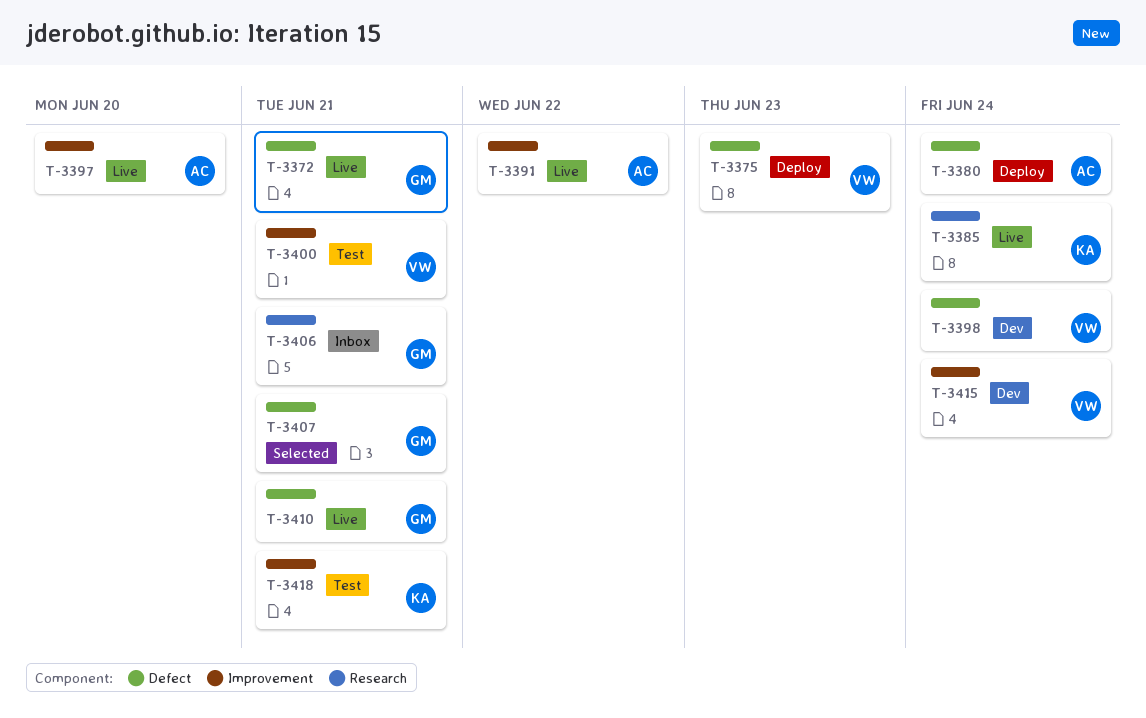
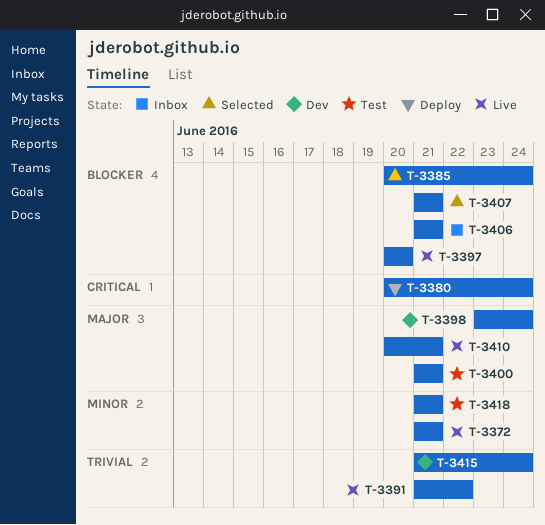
T-3375: present -> none
T-3385, status: Live -> Selected

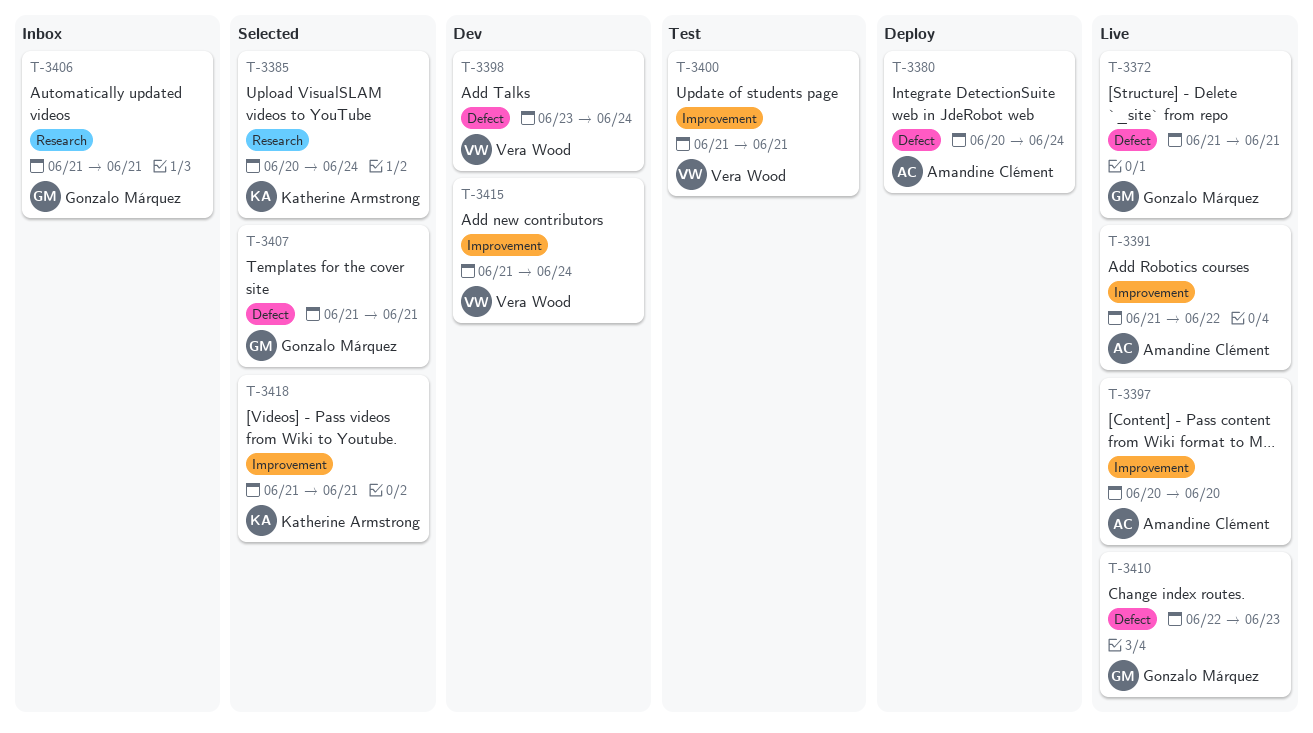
T-3410, start: Jun 20 -> Jun 22
T-3410, due: Jun 21 -> Jun 23
T-3418, status: Test -> Selected

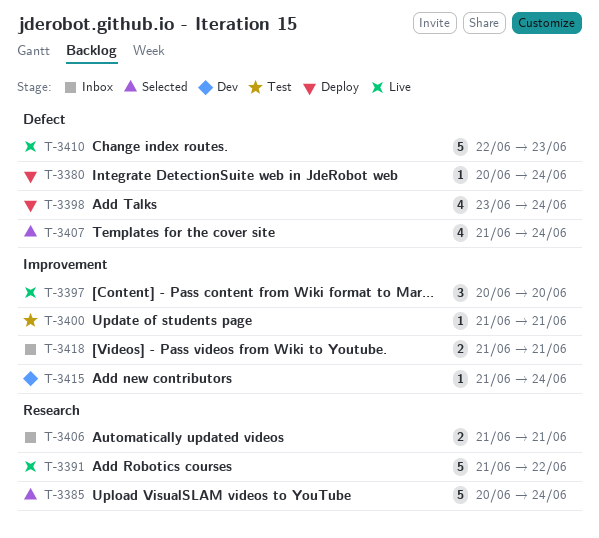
T-3372: present -> none
T-3391, label: Improvement -> Research
T-3398, status: Dev -> Deploy
T-3407, due: Jun 21 -> Jun 24
T-3418, status: Selected -> Inbox

